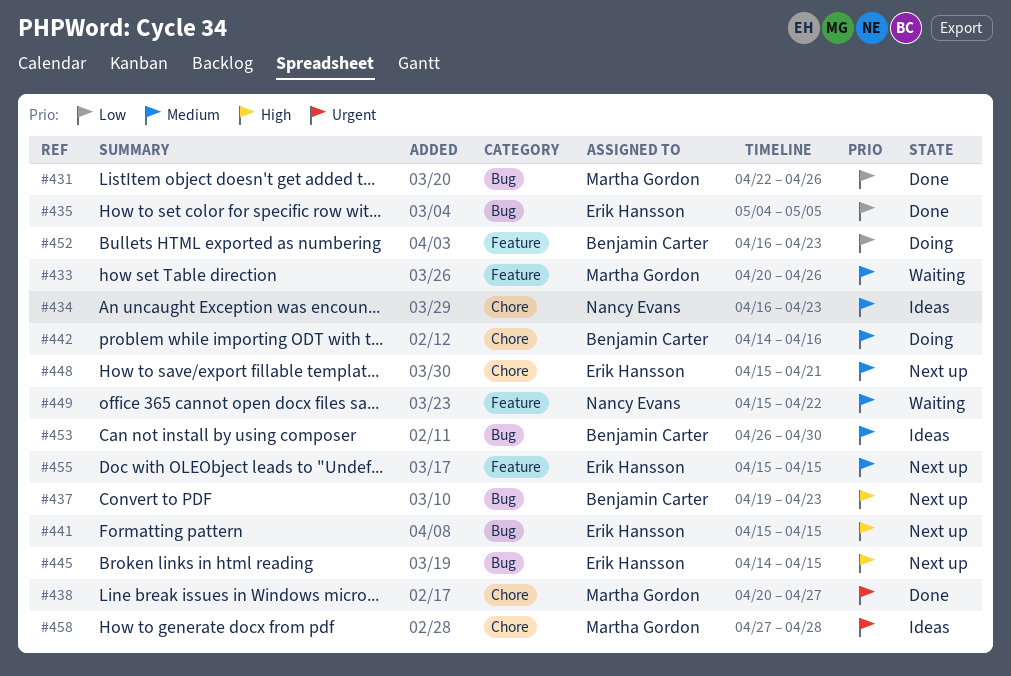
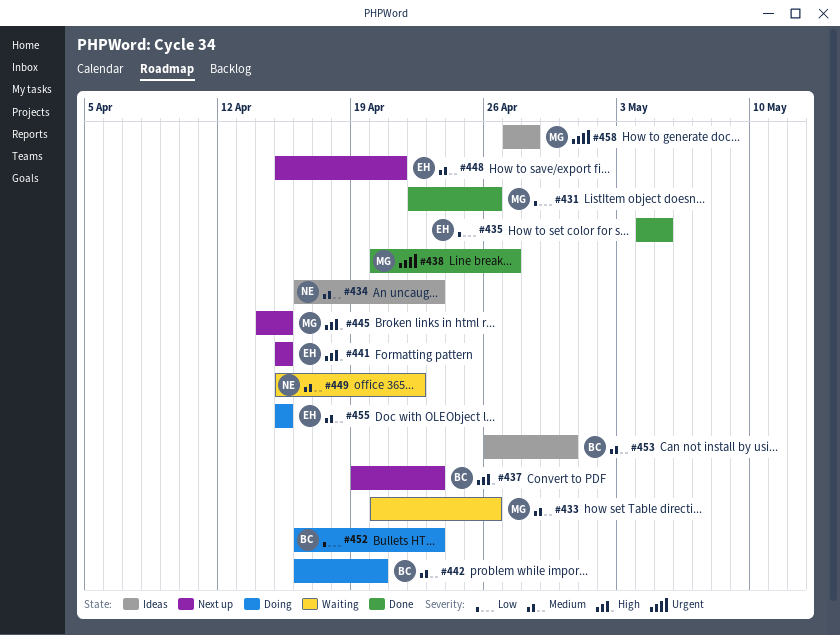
#442, start: Apr 14 -> Apr 16
#442, due: Apr 16 -> Apr 20
#445, owner: Erik Hansson -> Martha Gordon
#455, status: Next up -> Doing

